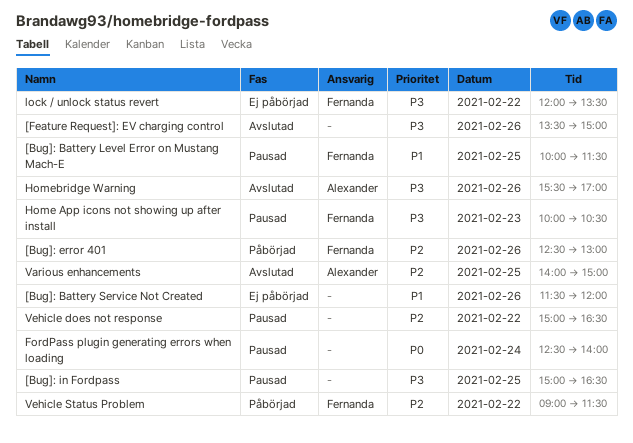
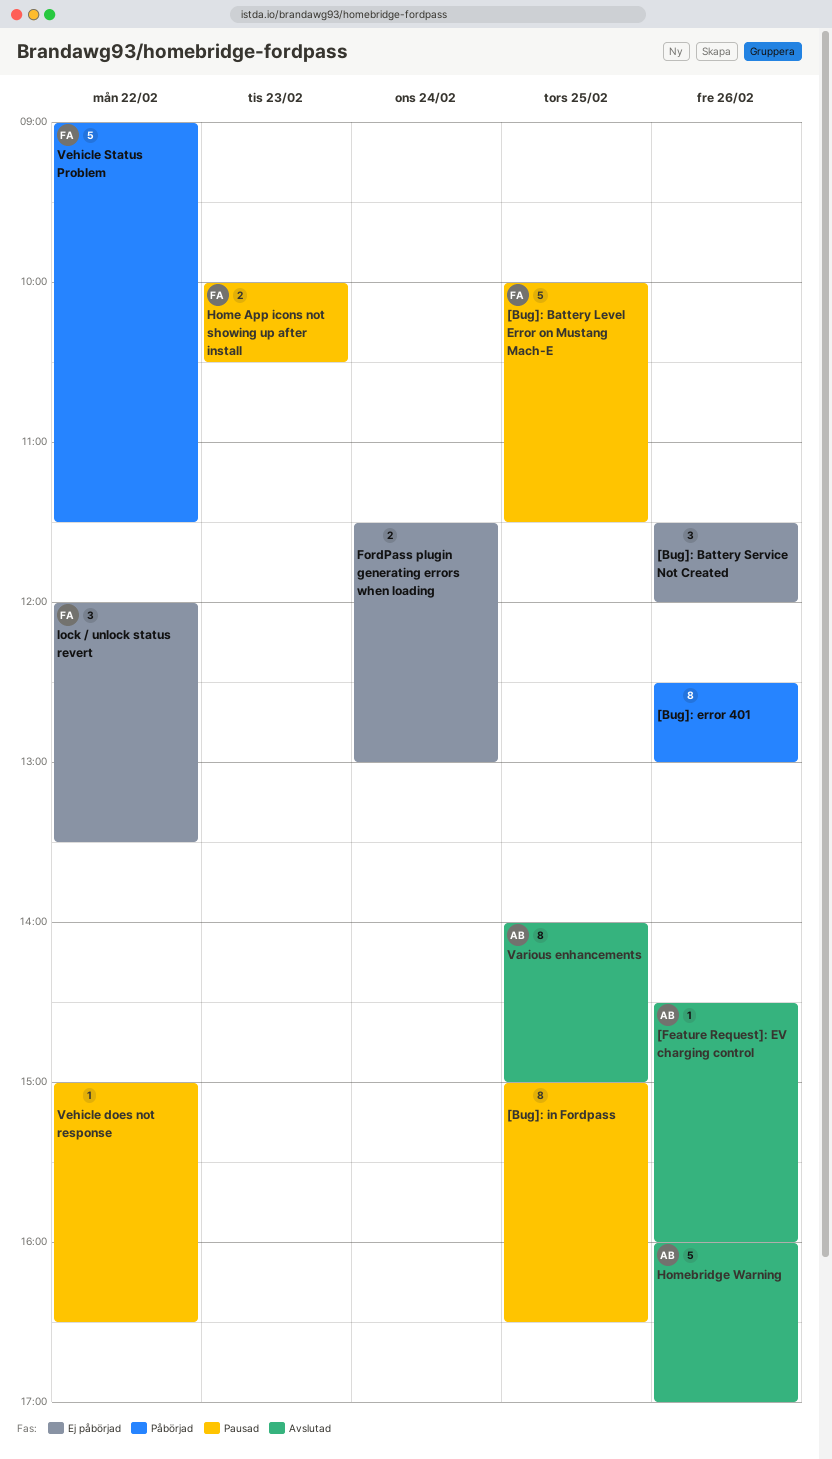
[Bug]: error 401, owner: Fernanda -> none
[Feature Request]: EV charging control, owner: none -> Alexander
[Feature Request]: EV charging control, begins: 13:30 -> 14:30
[Feature Request]: EV charging control, ends: 15:00 -> 16:00
FordPass plugin generating errors when loading, status: Pausad -> Ej påbörjad
FordPass plugin generating errors when loading, begins: 12:30 -> 11:30
FordPass plugin generating errors when loading, ends: 14:00 -> 13:00
Homebridge Warning, begins: 15:30 -> 16:00

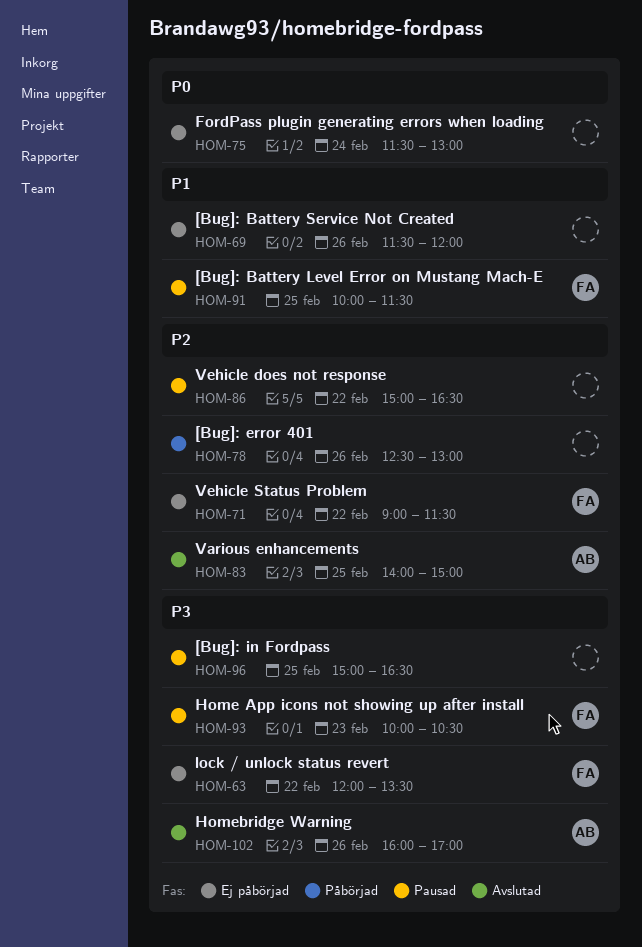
[Feature Request]: EV charging control: present -> none
Vehicle Status Problem, status: Påbörjad -> Ej påbörjad

